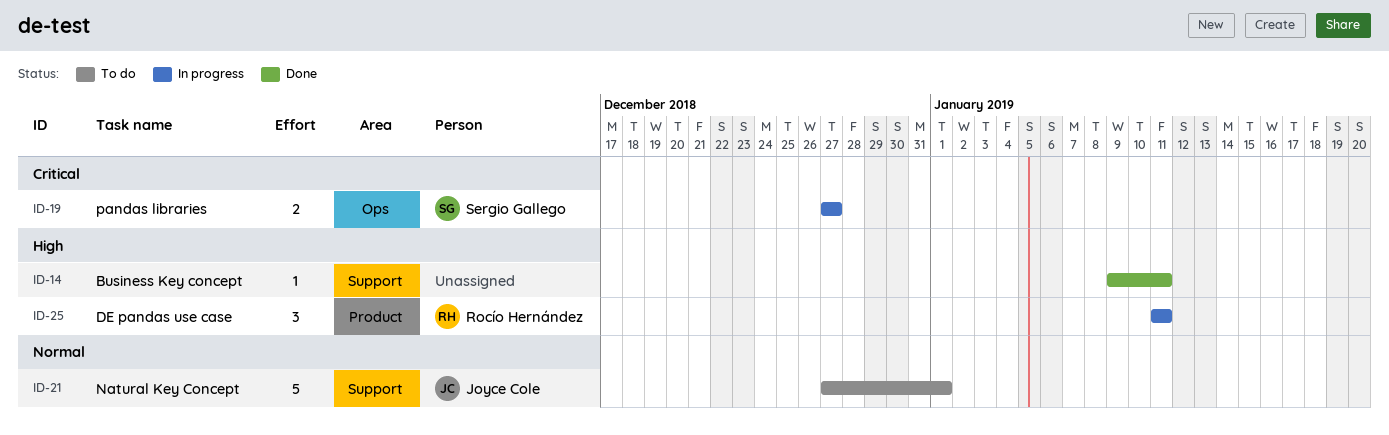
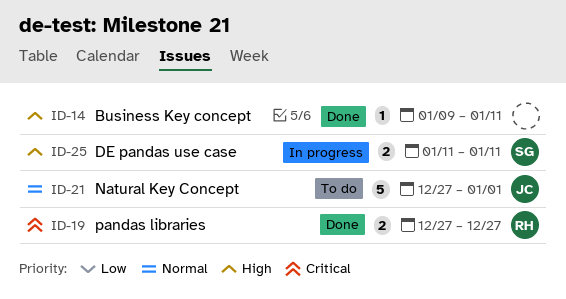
ID-19, status: In progress -> Done
ID-19, owner: Sergio Gallego -> Rocío Hernández
ID-25, owner: Rocío Hernández -> Sergio Gallego
ID-25, estimate: 3 -> 2

